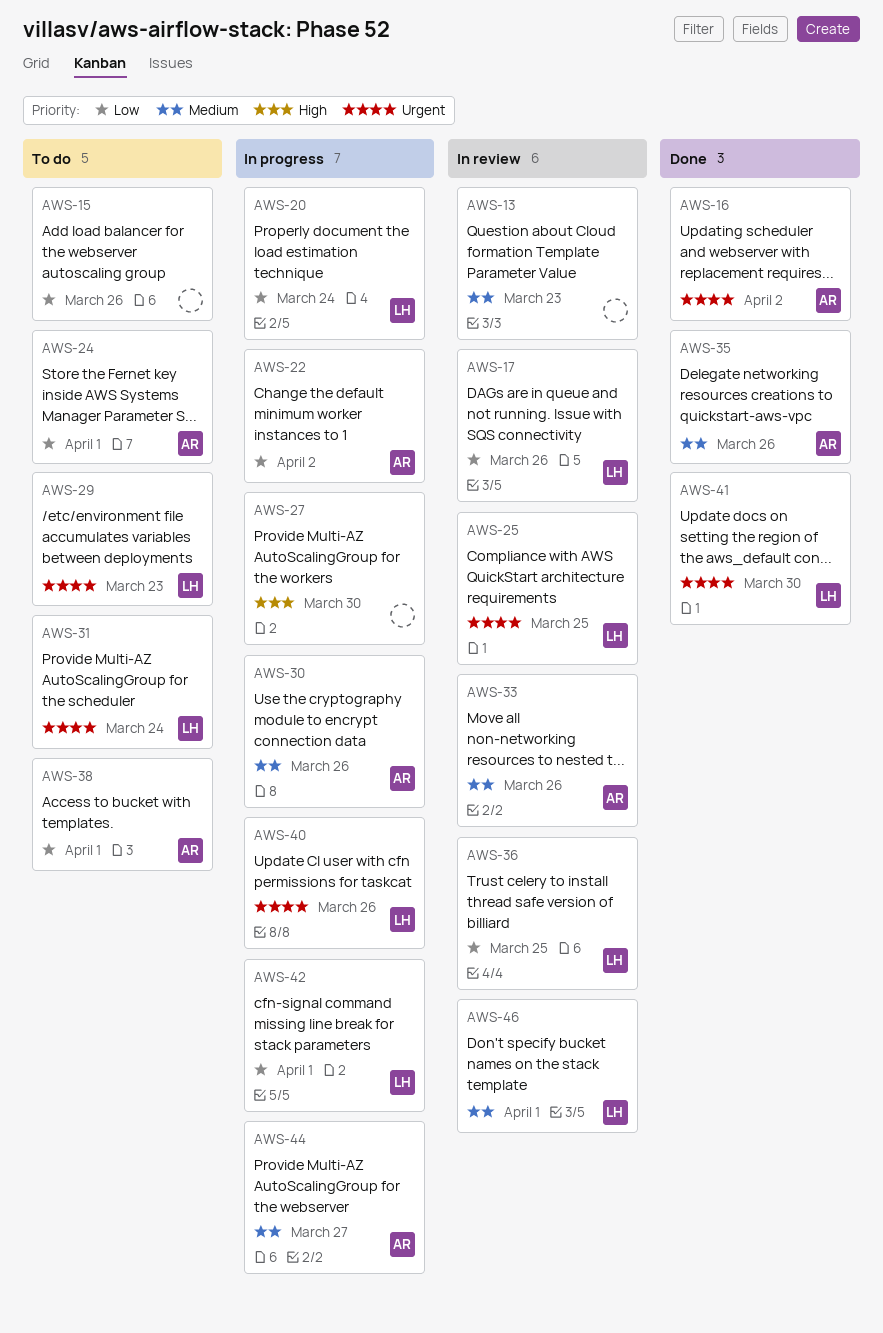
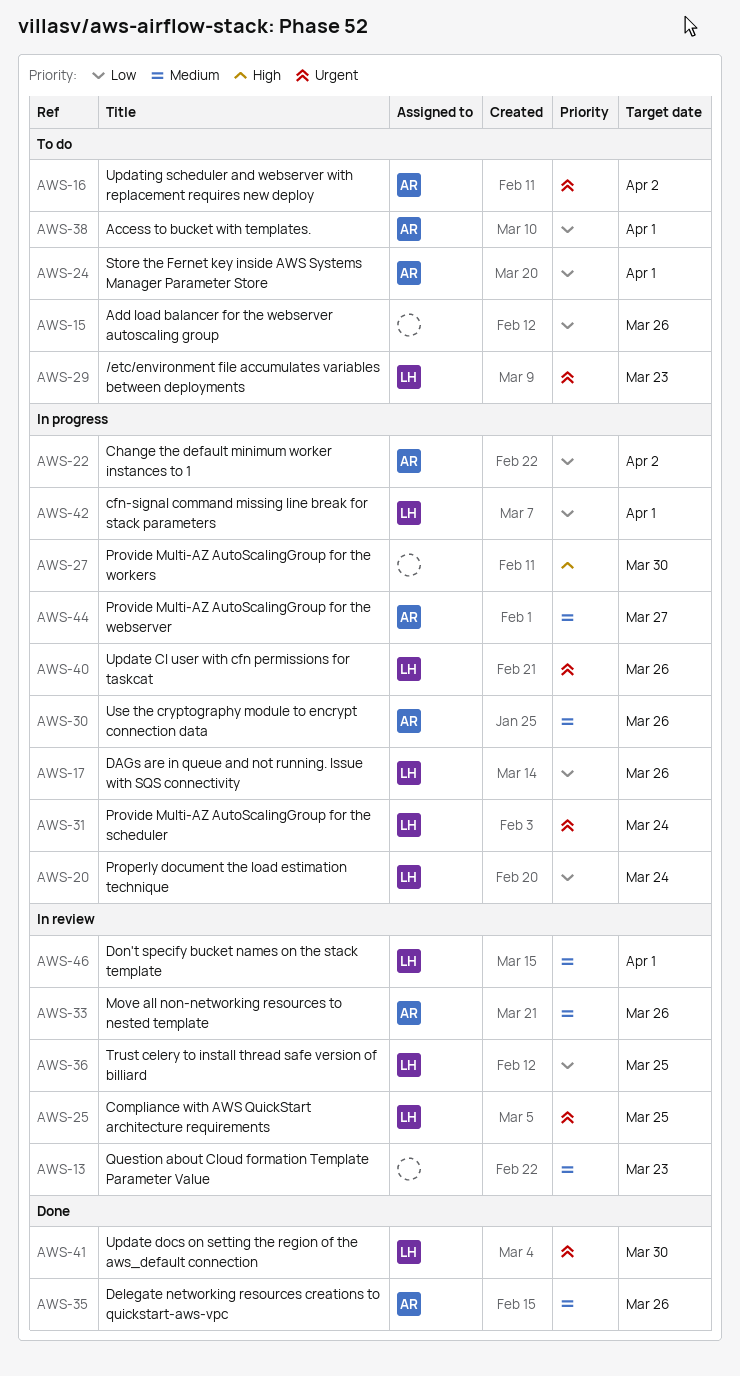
AWS-16, status: Done -> To do
AWS-17, status: In review -> In progress
AWS-31, status: To do -> In progress

